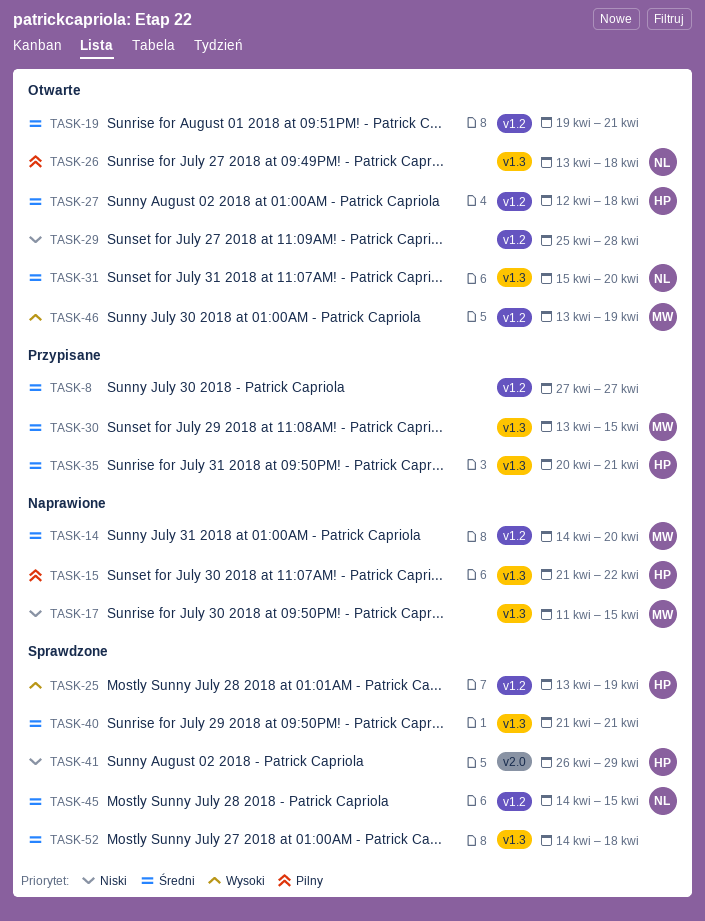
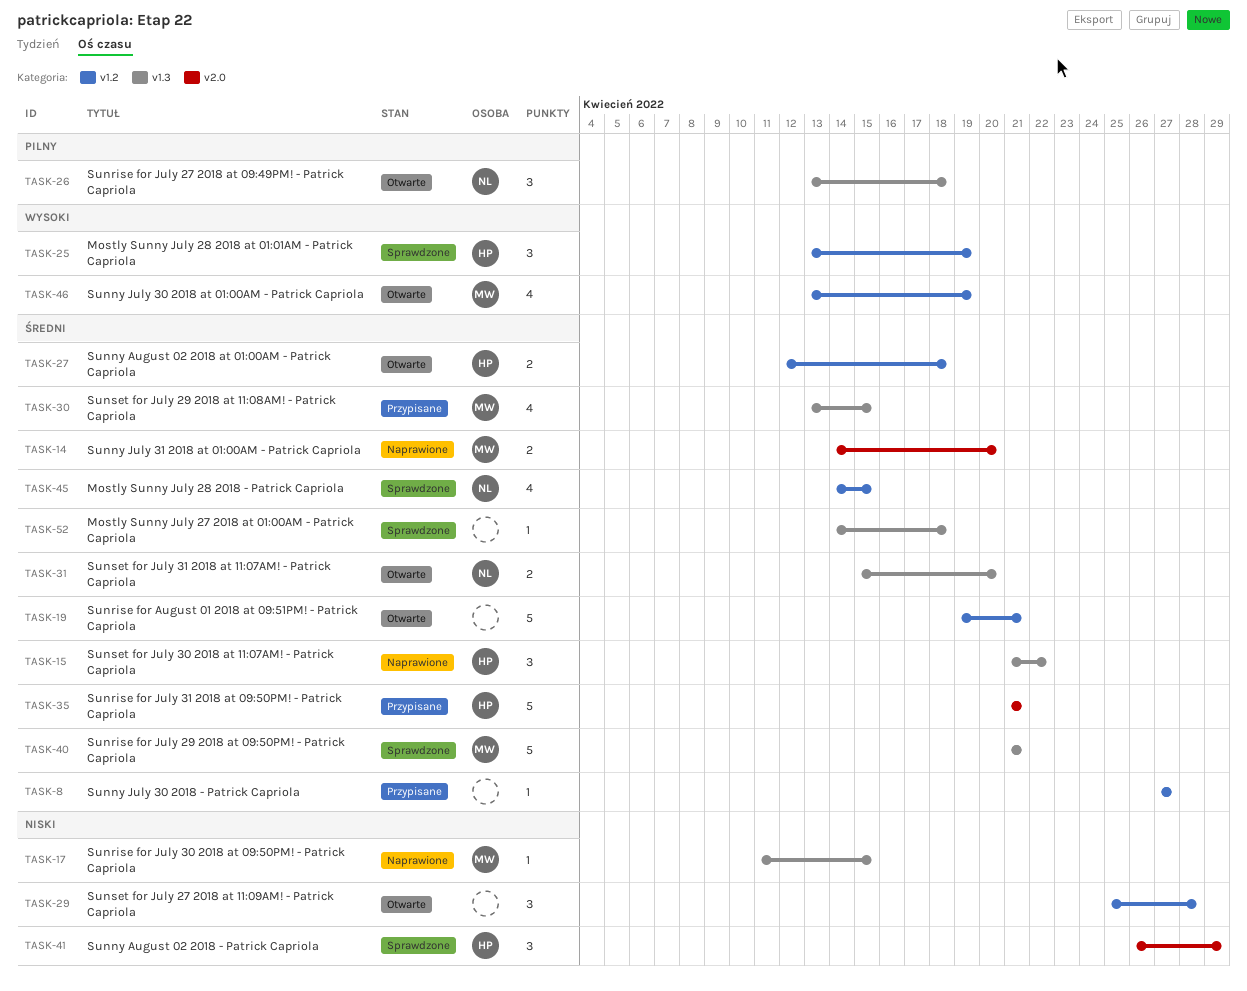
TASK-14, label: v1.2 -> v2.0
TASK-15, priority: Pilny -> Średni
TASK-35, label: v1.3 -> v2.0
TASK-35, start: Apr 20 -> Apr 21
TASK-40, owner: none -> MW

